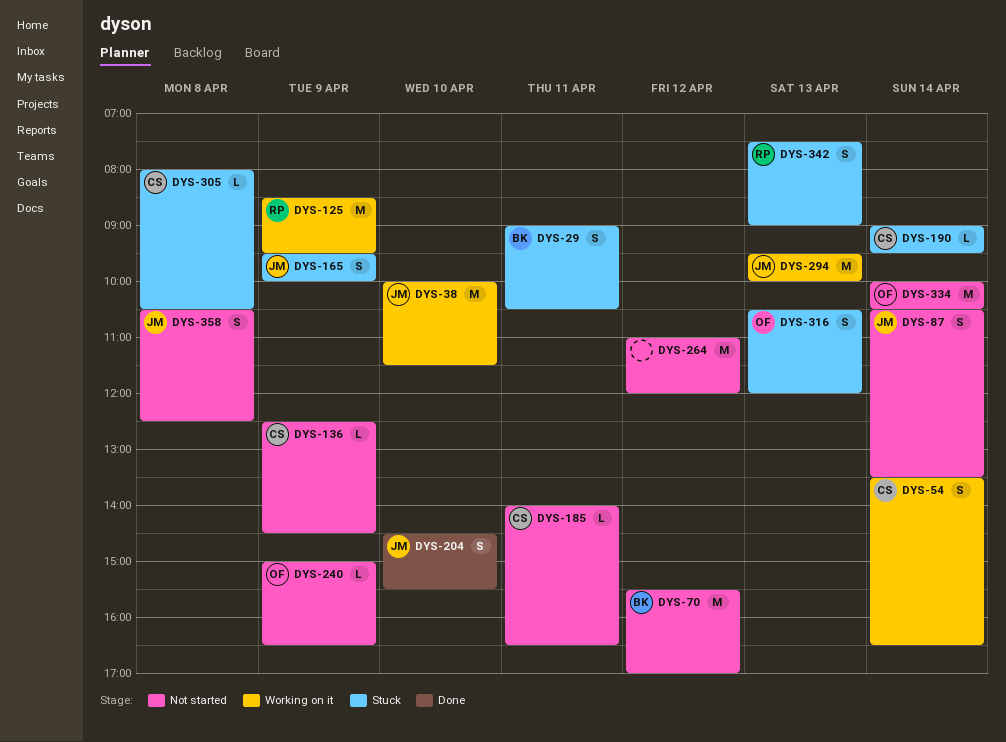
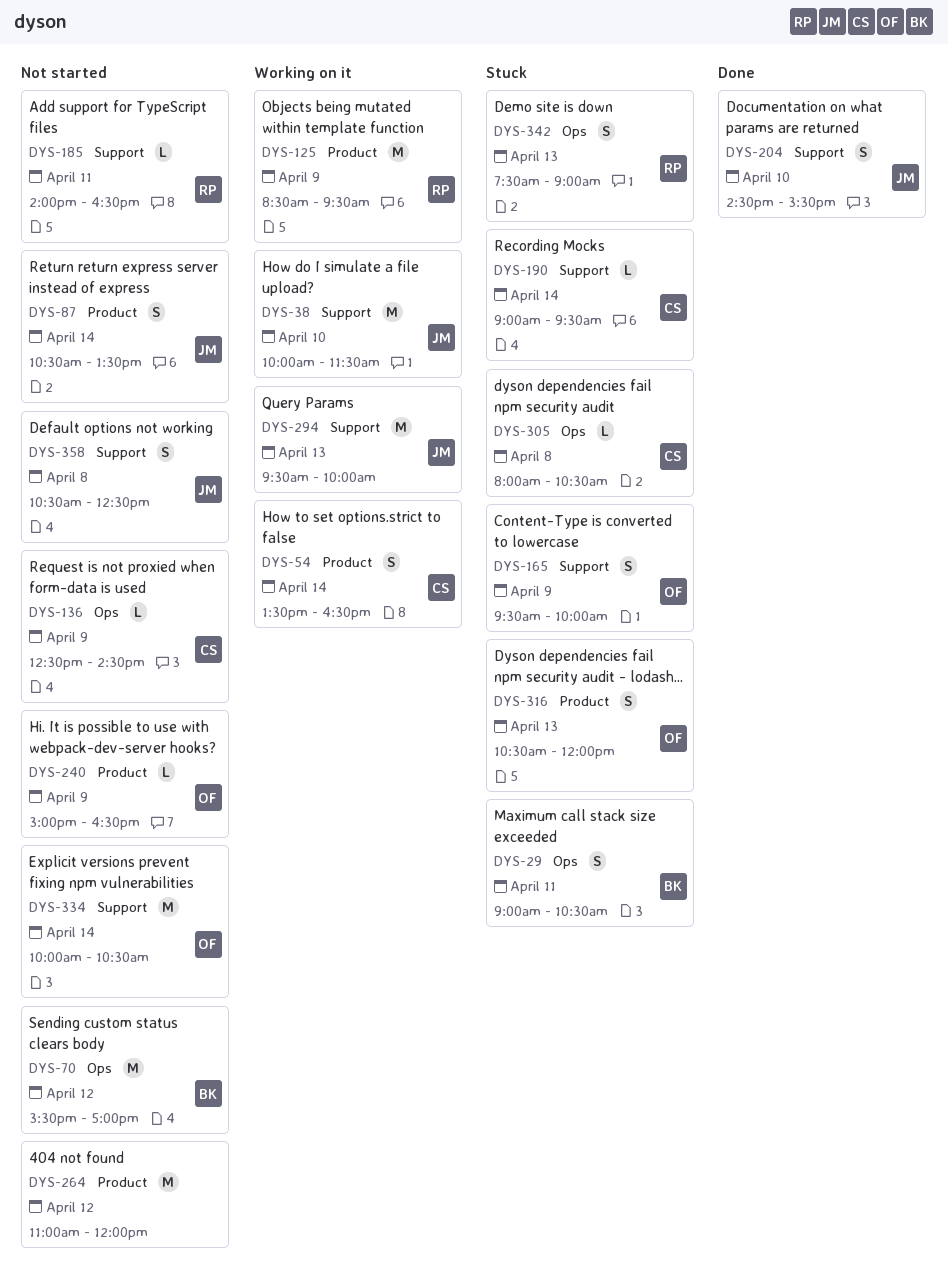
DYS-165, owner: JM -> OF
DYS-185, owner: CS -> RP

